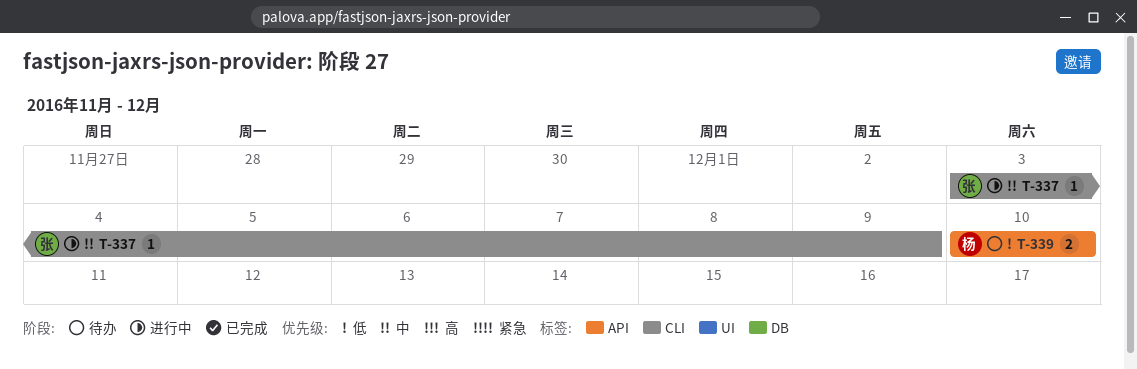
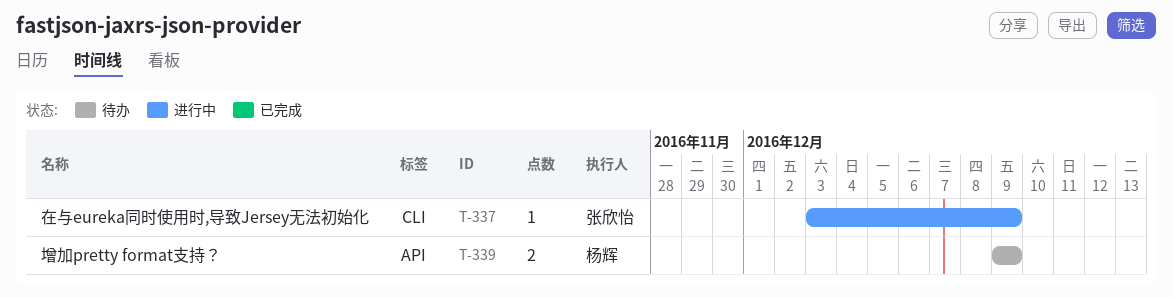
T-339, start: Dec 10 -> Dec 9
T-339, due: Dec 10 -> Dec 9

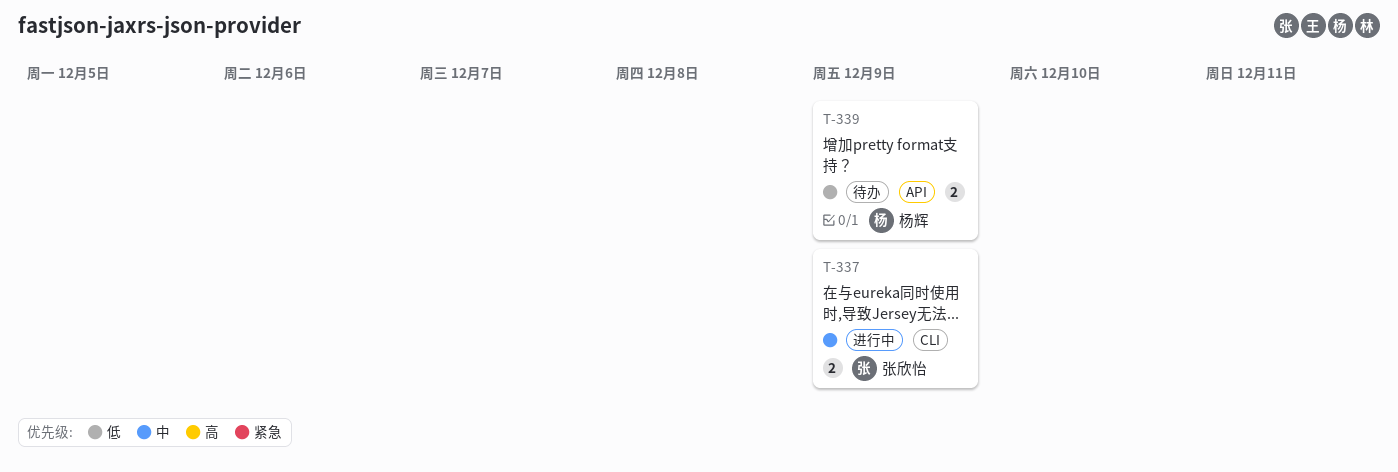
T-337, estimate: 1 -> 2

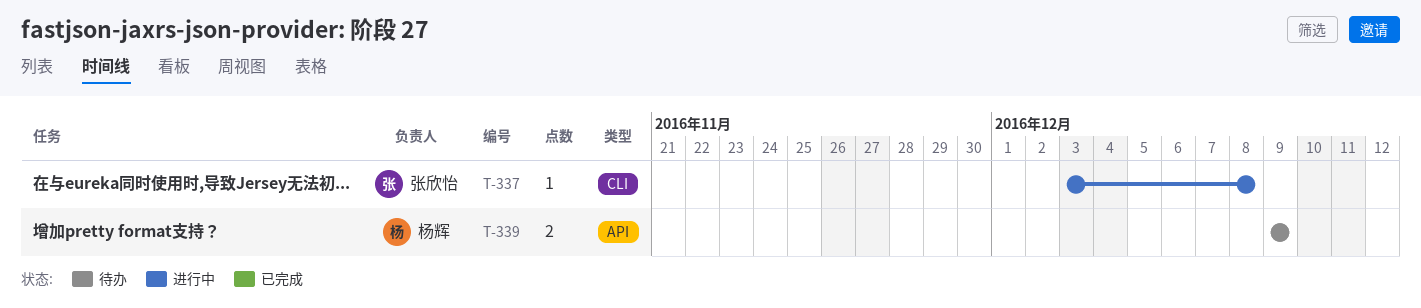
T-337, estimate: 2 -> 1
T-337, due: Dec 9 -> Dec 8

